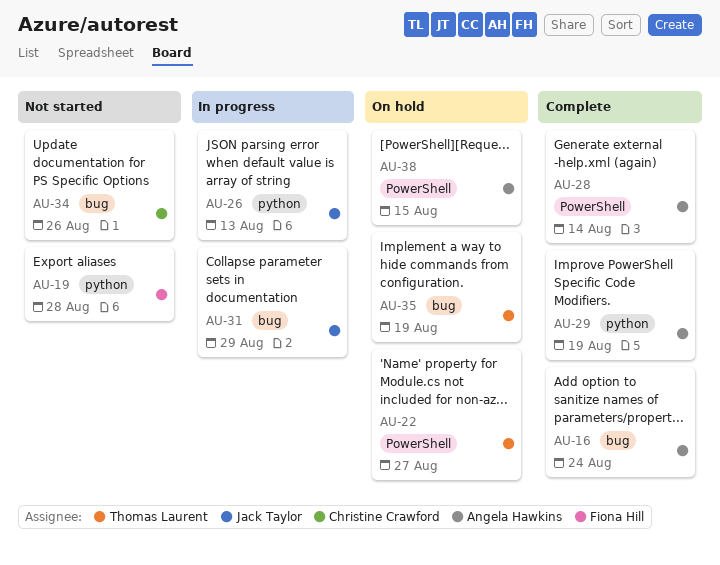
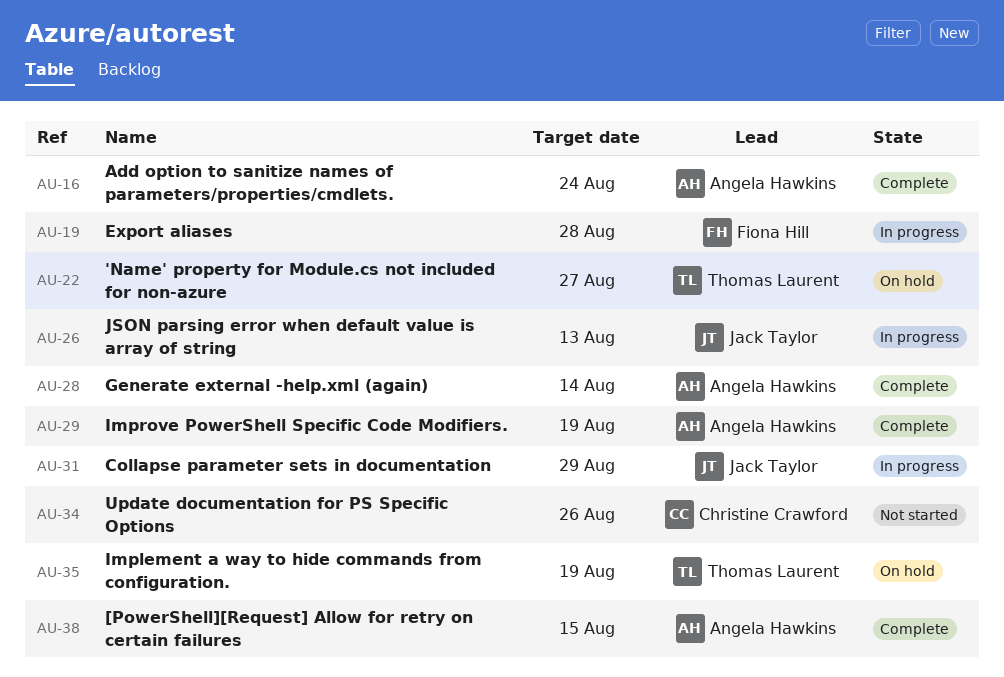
AU-19, status: Not started -> In progress
AU-38, status: On hold -> Complete

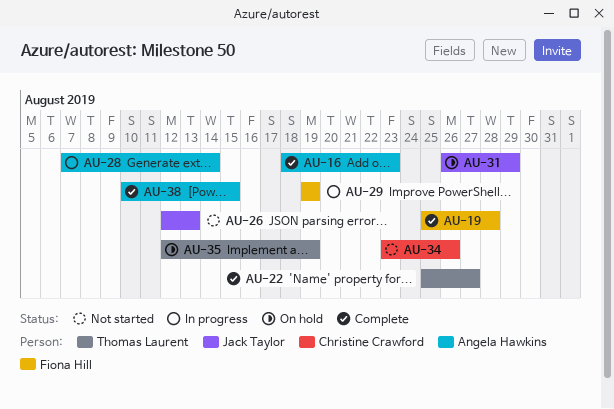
AU-16, due: Aug 24 -> Aug 23
AU-19, status: In progress -> Complete
AU-22, status: On hold -> Complete
AU-26, status: In progress -> Not started
AU-28, status: Complete -> In progress
AU-29, status: Complete -> In progress
AU-29, owner: Angela Hawkins -> Fiona Hill
AU-31, status: In progress -> On hold

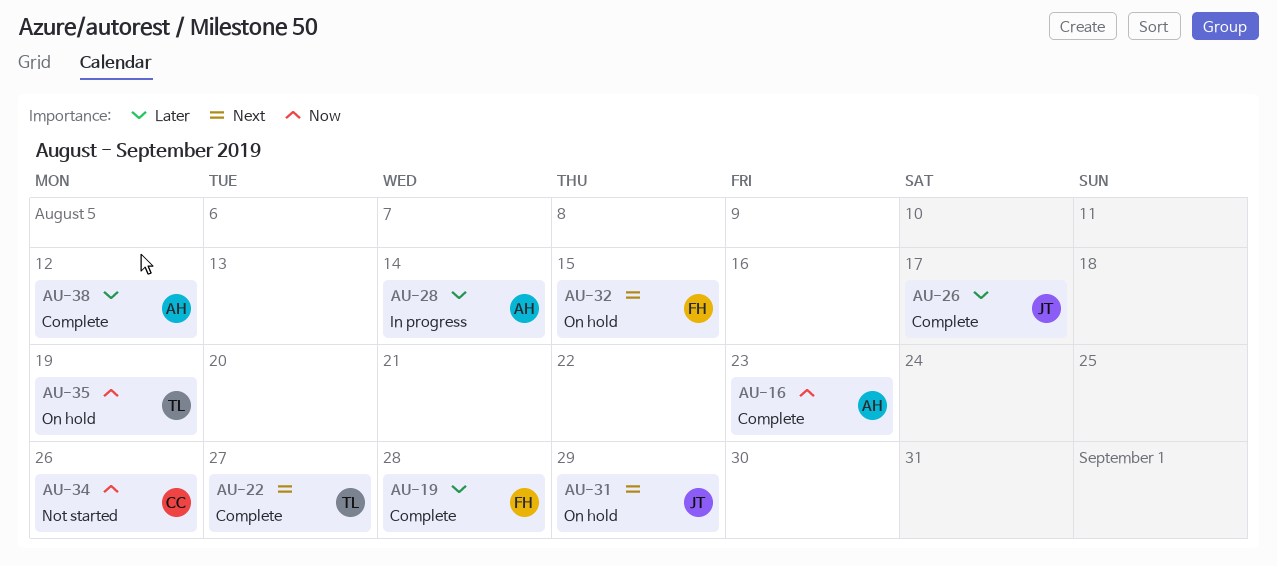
AU-26, status: Not started -> Complete
AU-26, due: Aug 13 -> Aug 17
AU-29: present -> none
AU-32: none -> present
AU-38, due: Aug 15 -> Aug 12

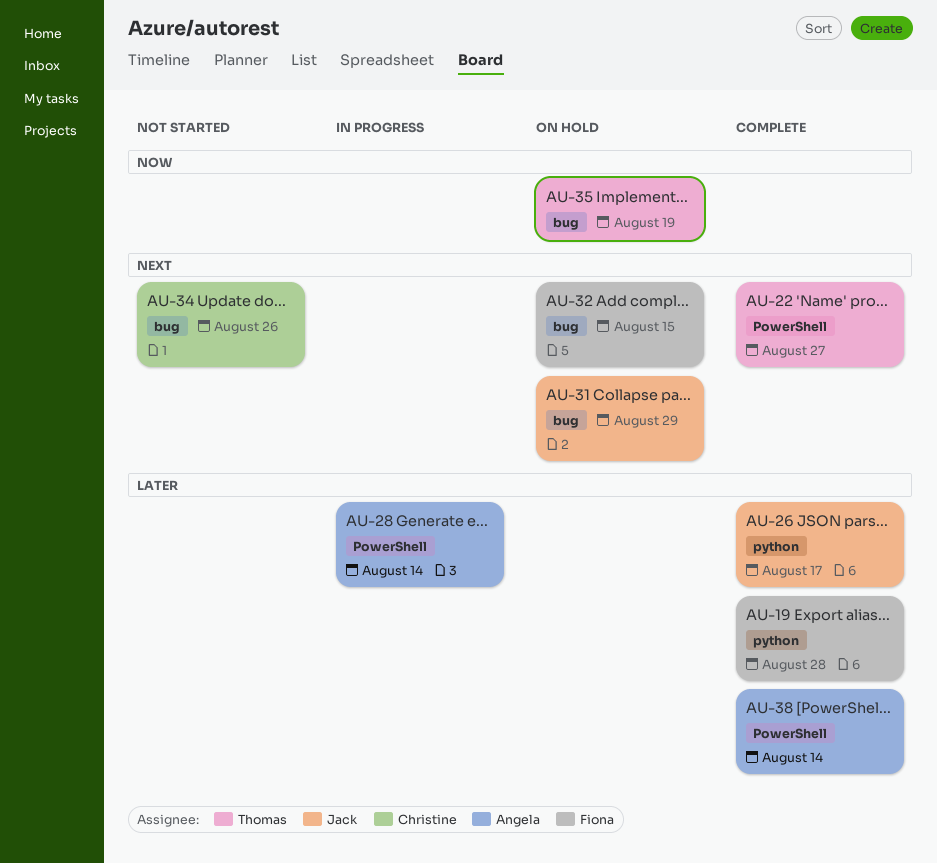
AU-16: present -> none
AU-34, priority: Now -> Next
AU-38, due: Aug 12 -> Aug 14

